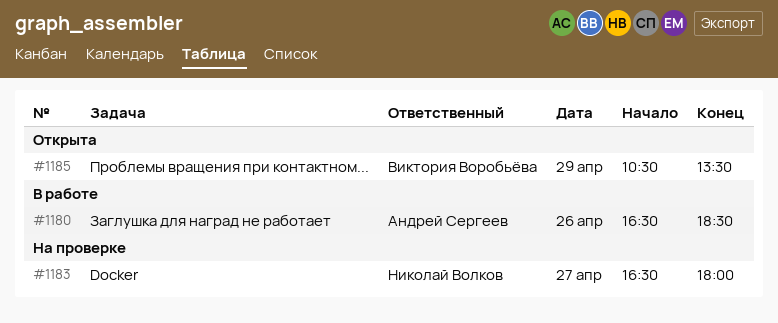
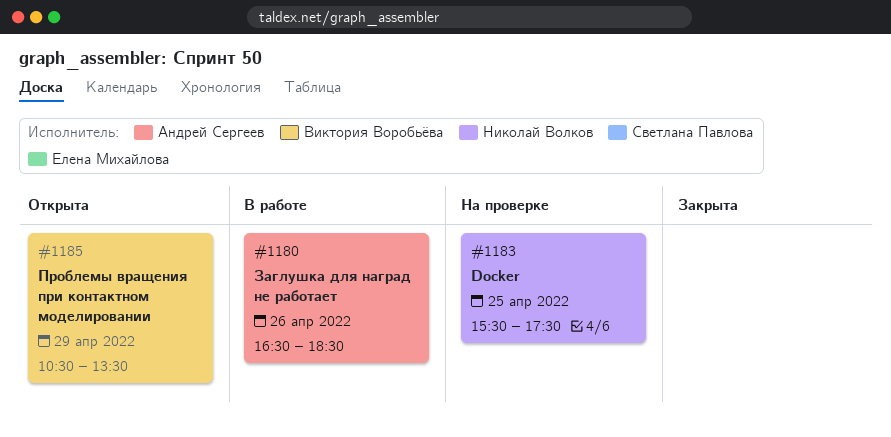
#1183, day: Apr 27 -> Apr 25
#1183, begins: 16:30 -> 15:30
#1183, ends: 18:00 -> 17:30

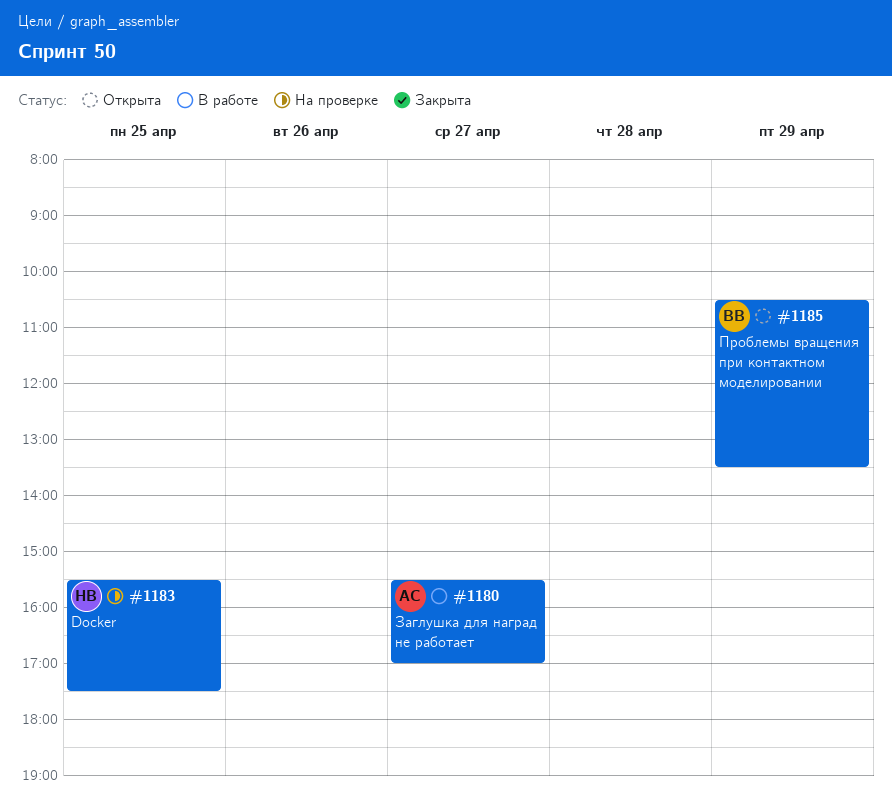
#1180, day: Apr 26 -> Apr 27
#1180, begins: 16:30 -> 15:30
#1180, ends: 18:30 -> 17:00

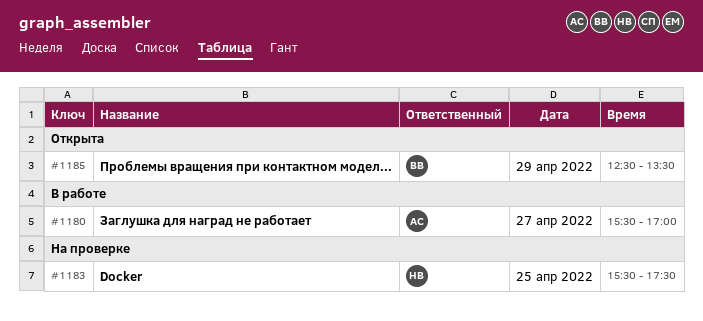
#1185, begins: 10:30 -> 12:30

